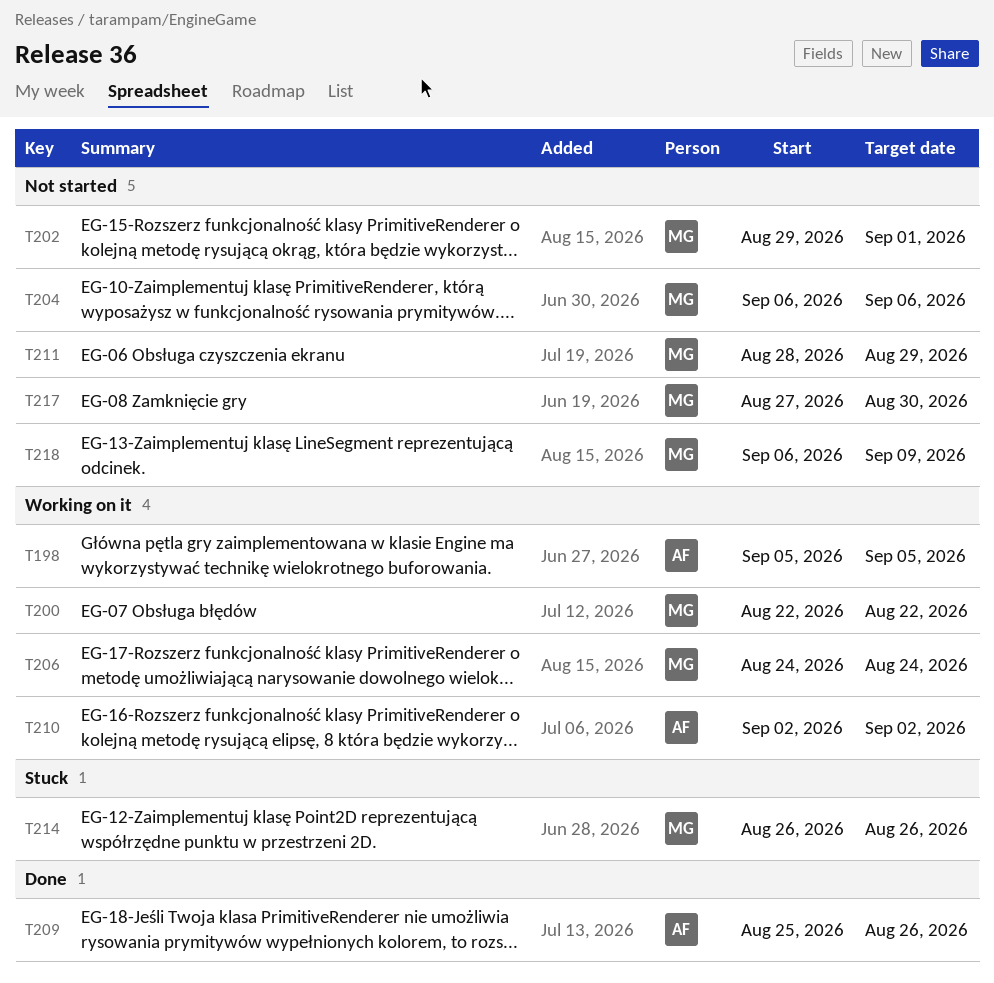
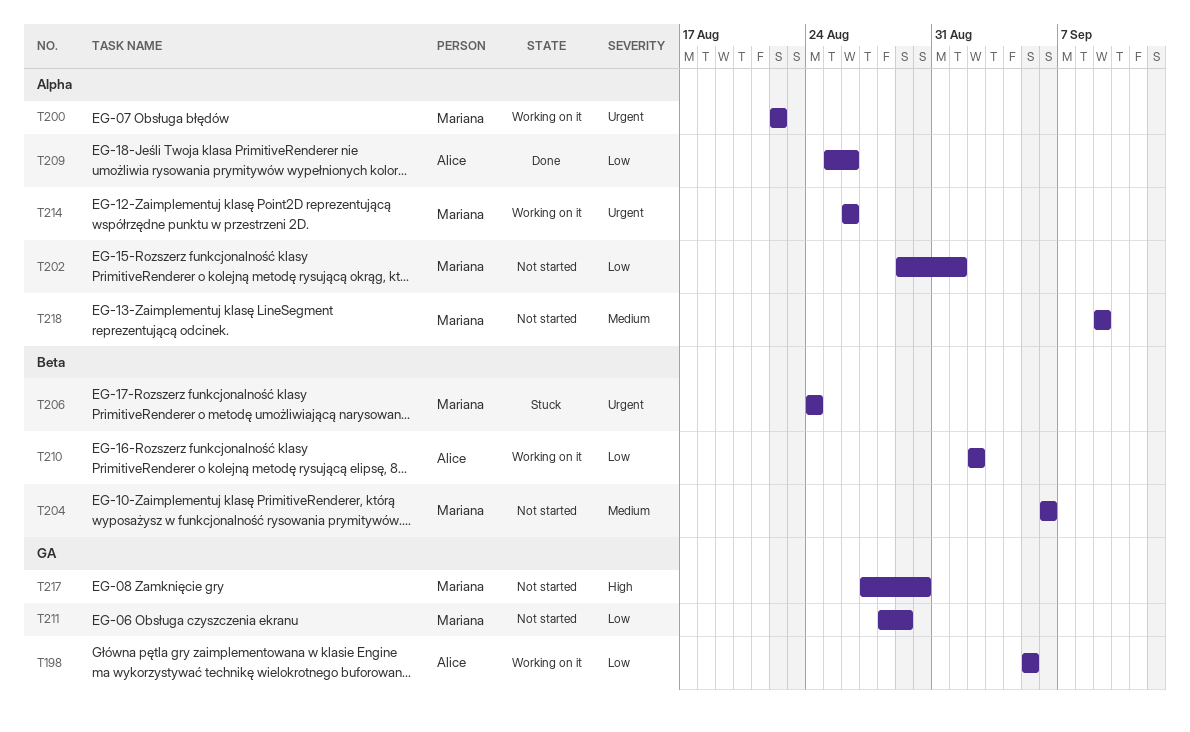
T206, status: Working on it -> Stuck
T214, status: Stuck -> Working on it
T218, start: Sep 6 -> Sep 9

